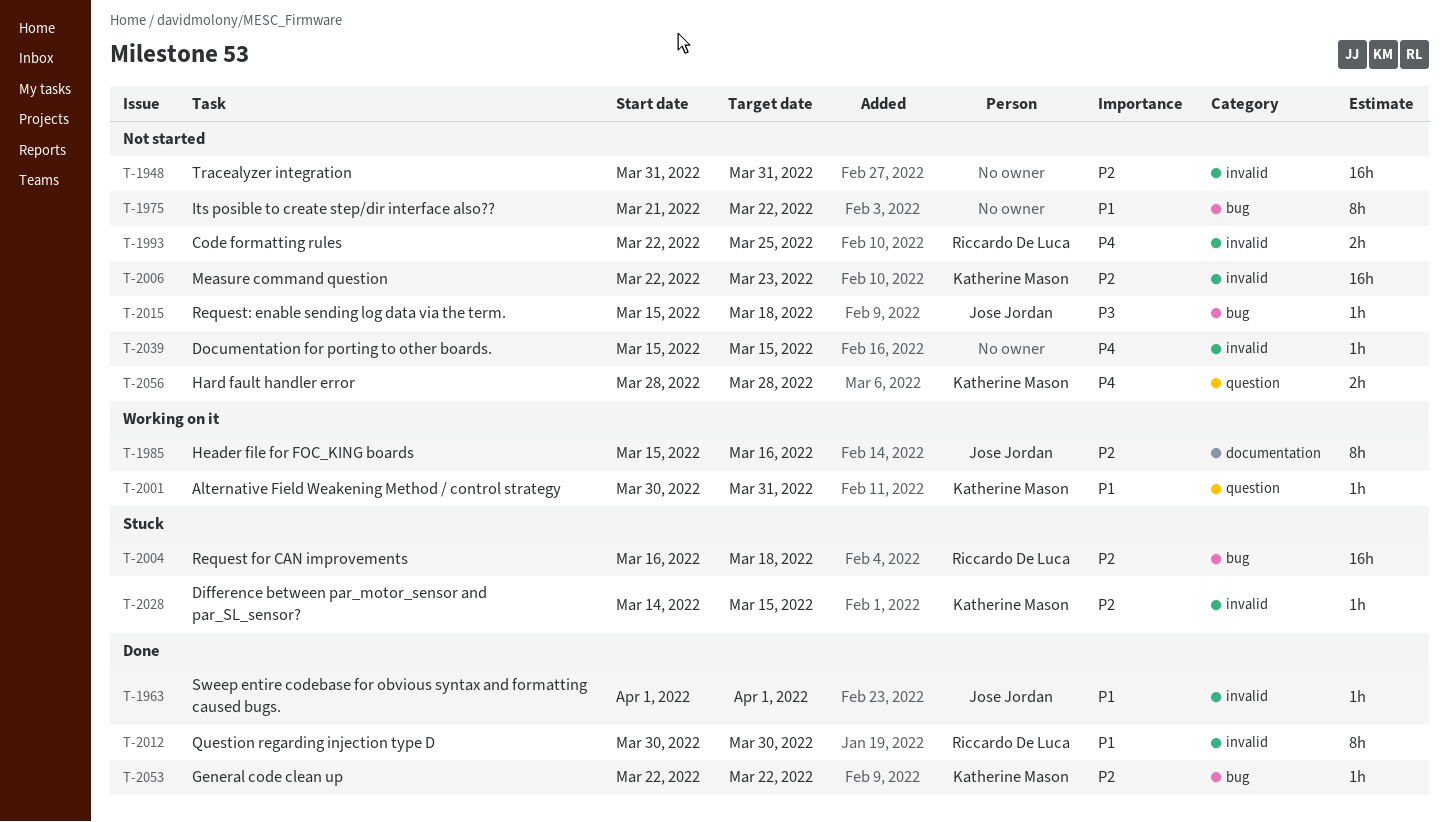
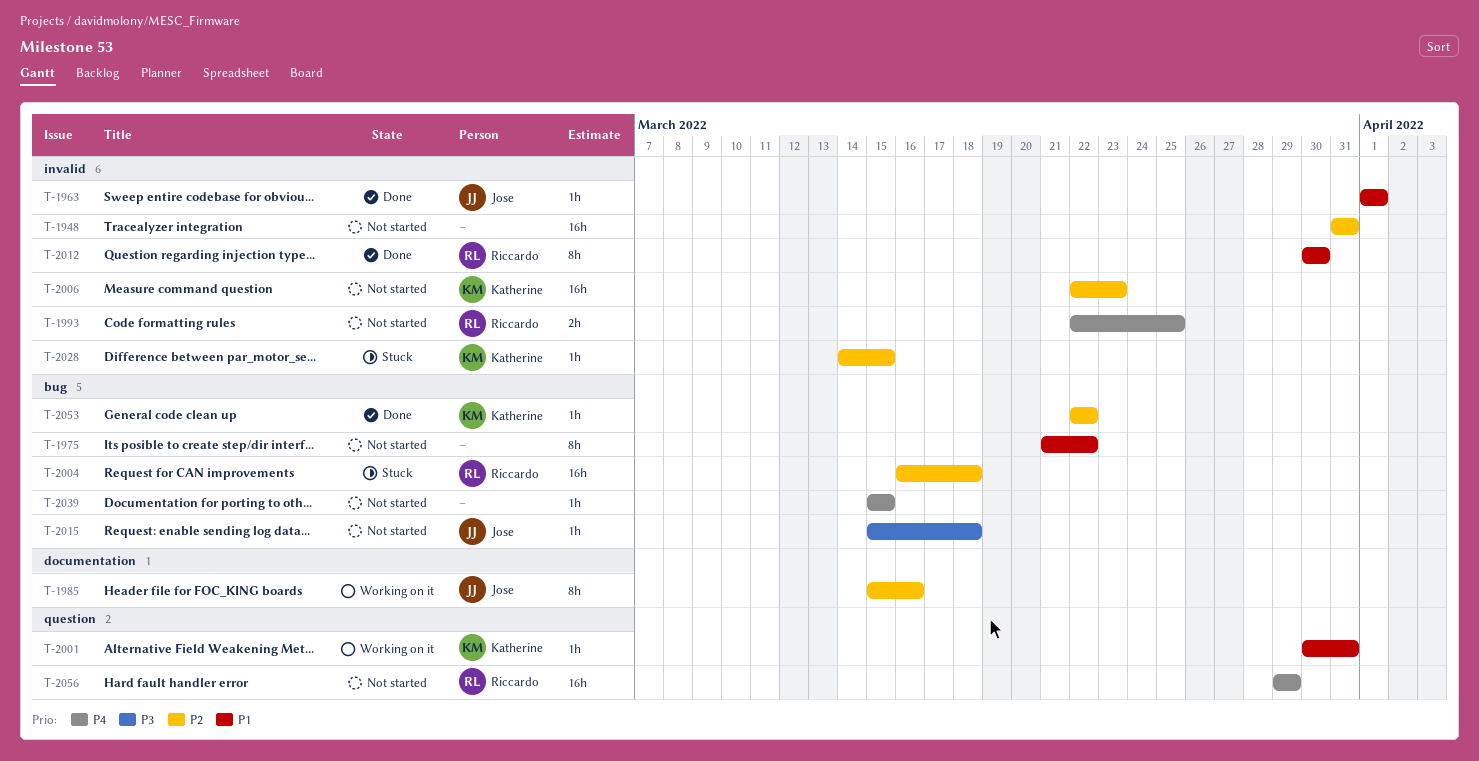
T-2039, label: invalid -> bug
T-2056, owner: Katherine Mason -> Riccardo De Luca
T-2056, estimate: 2h -> 16h
T-2056, start: Mar 28 -> Mar 29
T-2056, due: Mar 28 -> Mar 29

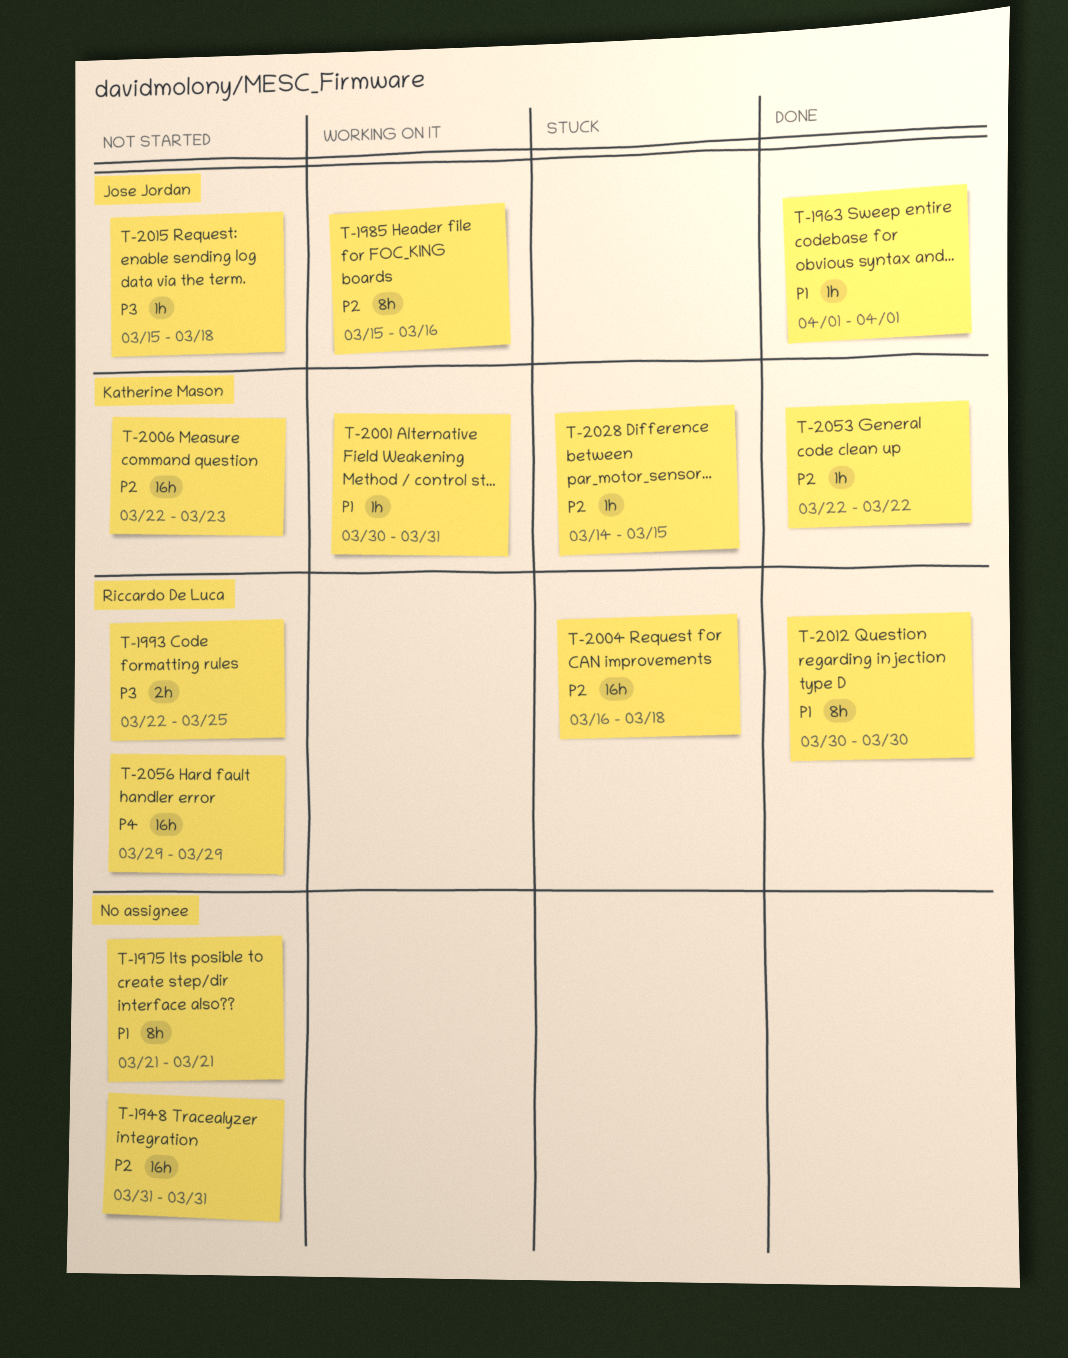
T-1975, due: Mar 22 -> Mar 21
T-1993, priority: P4 -> P3
T-2039: present -> none

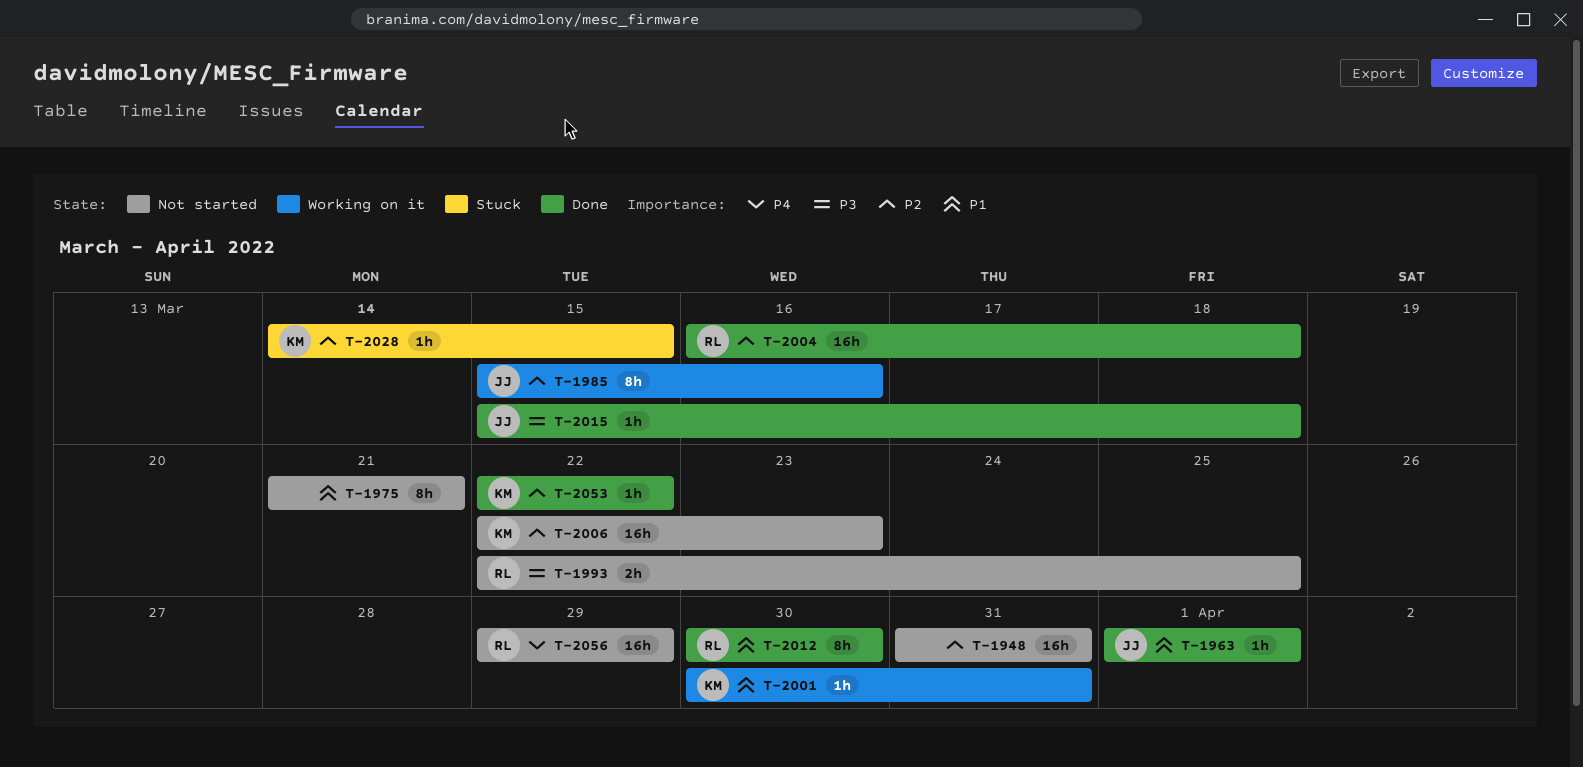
T-2004, status: Stuck -> Done
T-2015, status: Not started -> Done

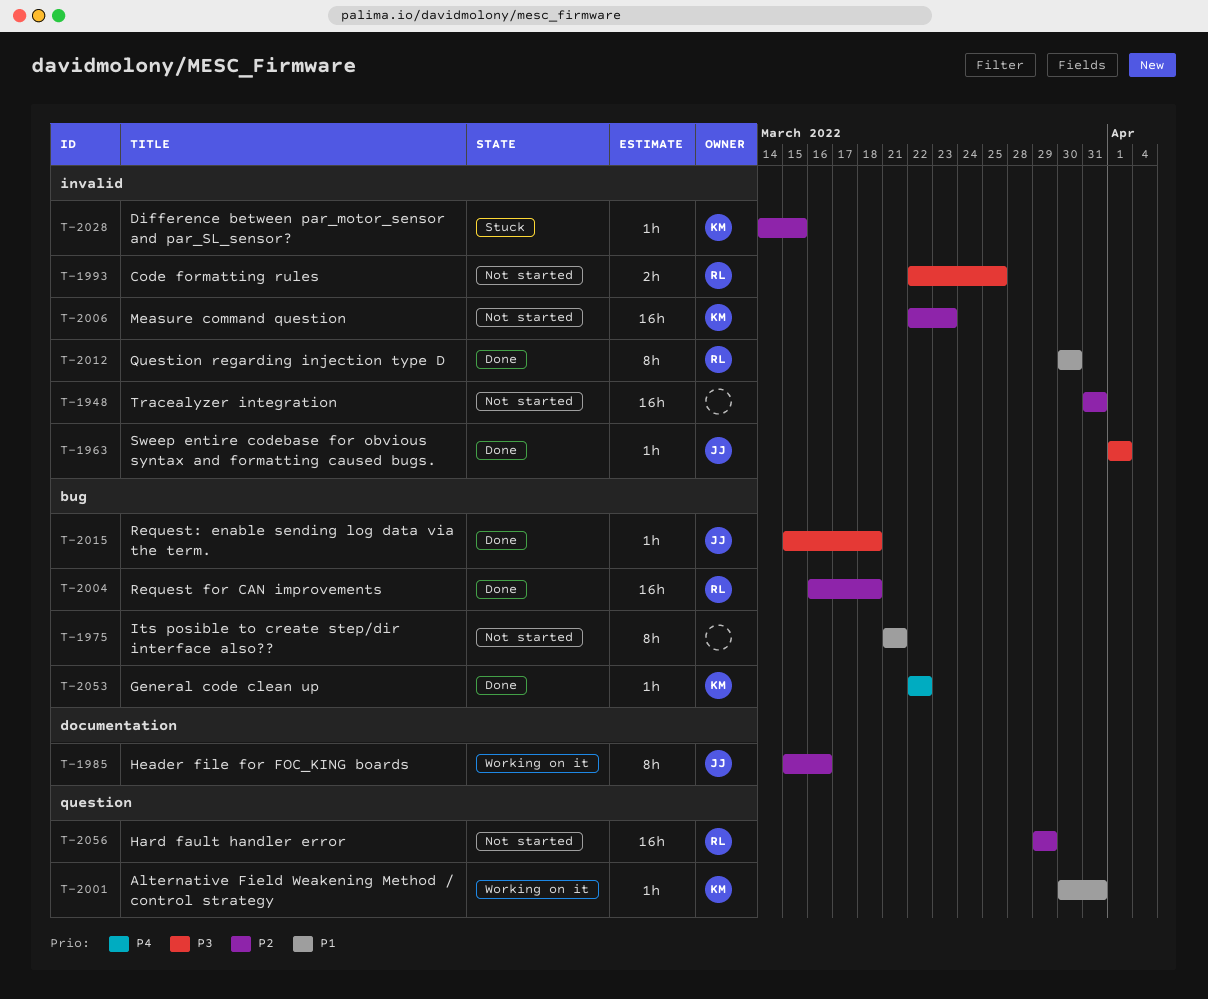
T-1963, priority: P1 -> P3
T-2053, priority: P2 -> P4
T-2056, priority: P4 -> P2

